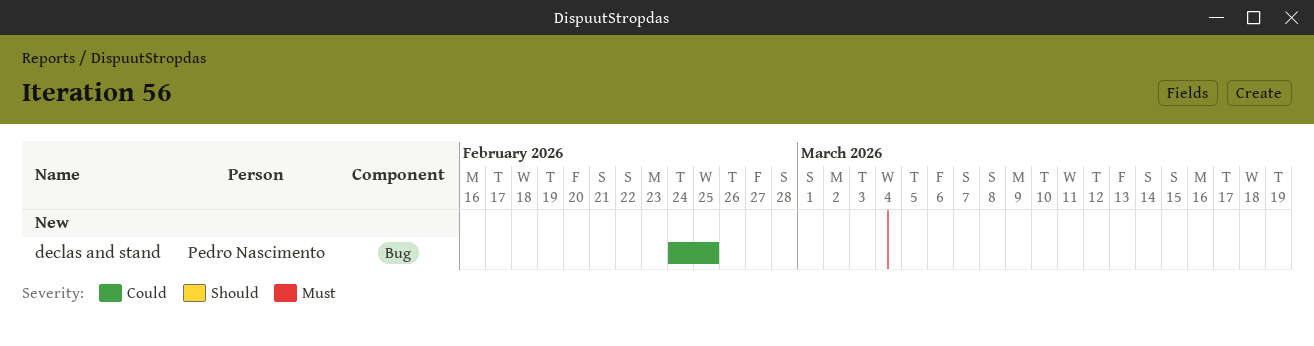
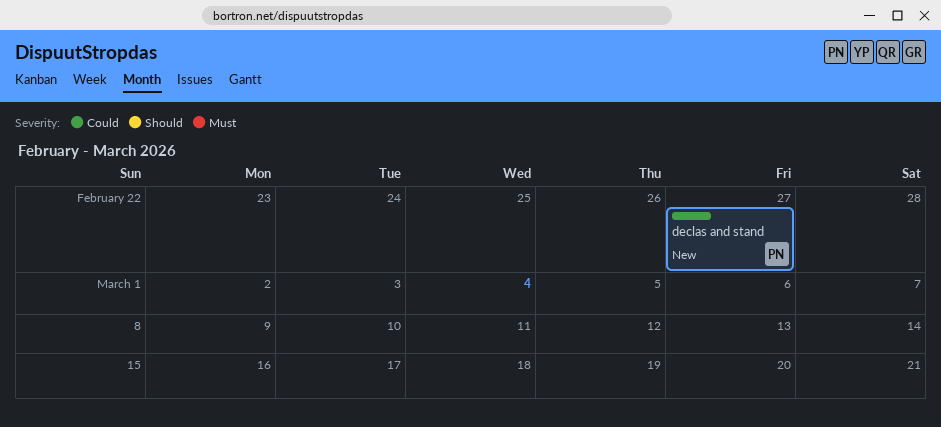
declas and stand, due: Feb 25 -> Feb 27

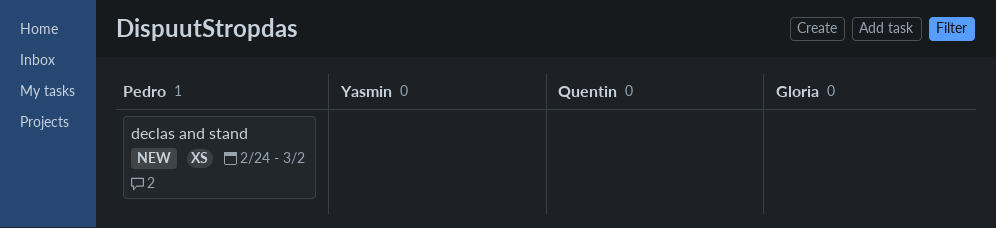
declas and stand, due: Feb 27 -> Mar 2

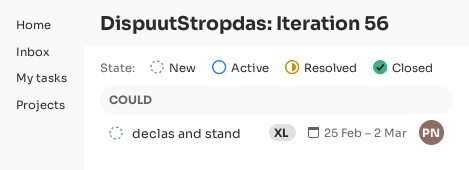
declas and stand, estimate: XS -> XL
declas and stand, start: Feb 24 -> Feb 25

